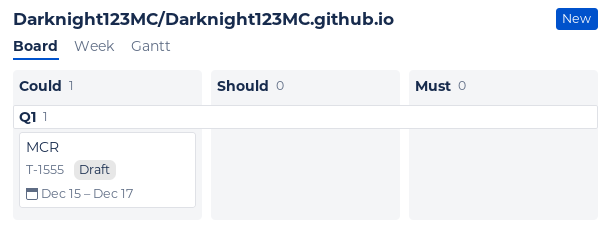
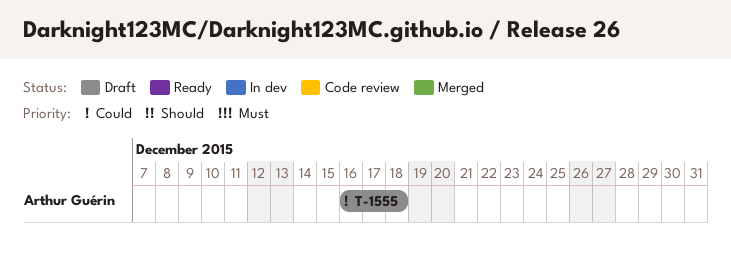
T-1555, start: Dec 15 -> Dec 16
T-1555, due: Dec 17 -> Dec 18

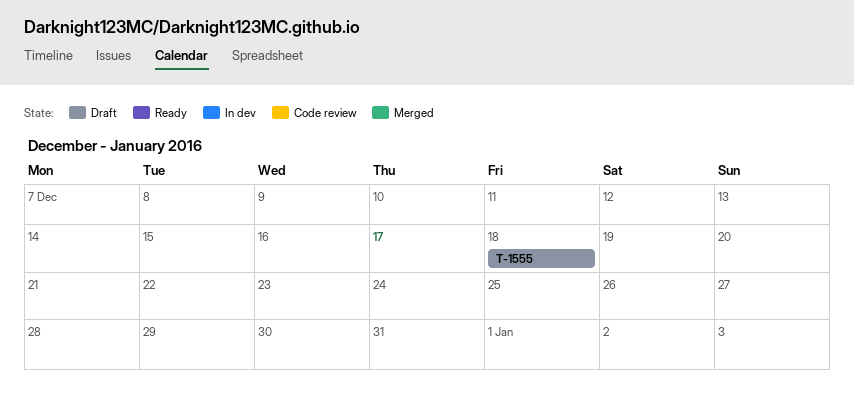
T-1555, start: Dec 16 -> Dec 18

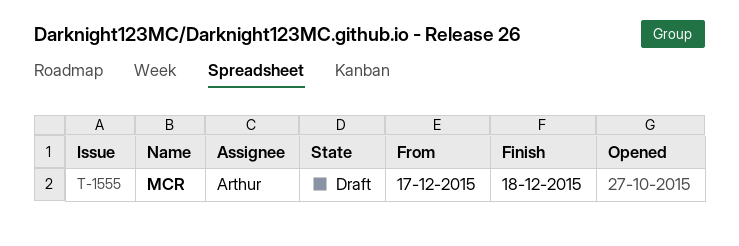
T-1555, start: Dec 18 -> Dec 17

